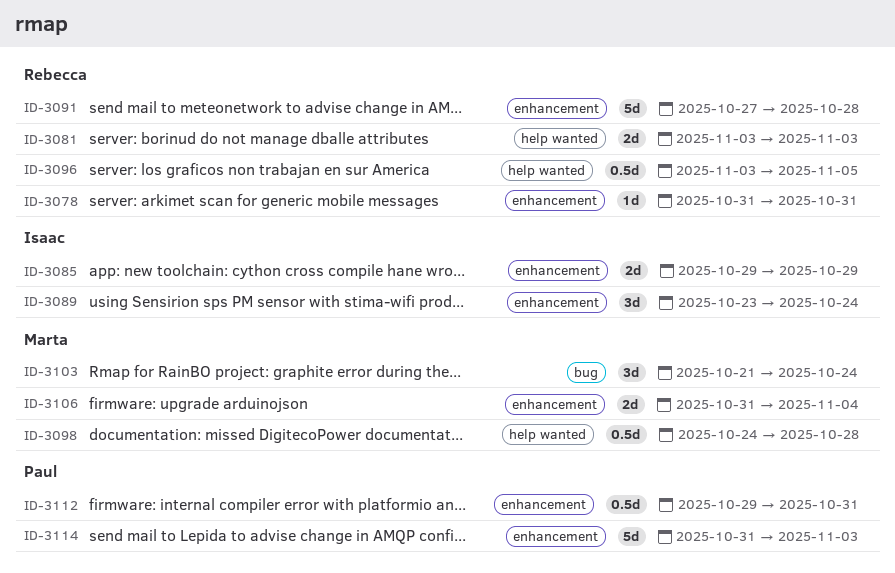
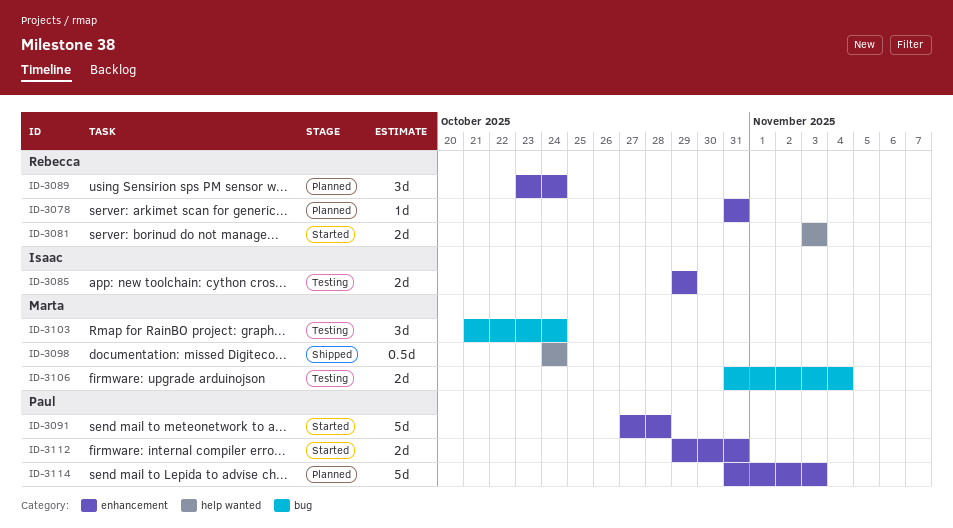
ID-3089, owner: Isaac -> Rebecca
ID-3091, owner: Rebecca -> Paul
ID-3096: present -> none
ID-3098, due: Oct 28 -> Oct 24
ID-3106, label: enhancement -> bug
ID-3112, estimate: 0.5d -> 2d

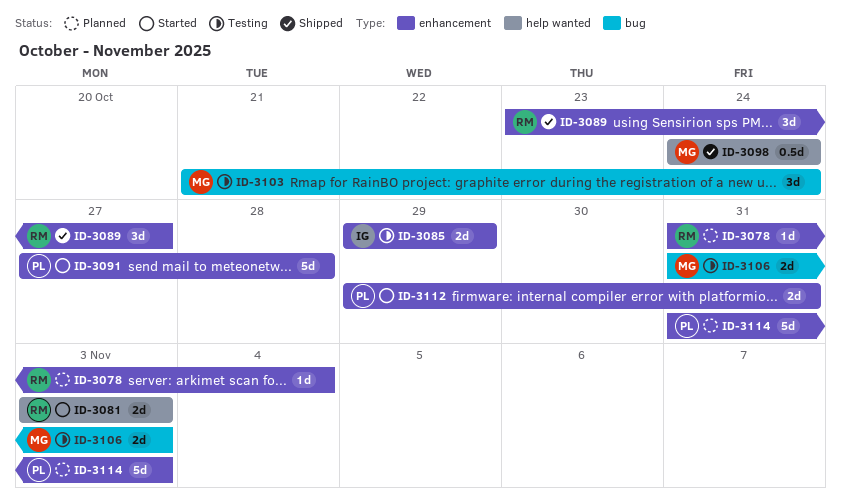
ID-3078, due: Oct 31 -> Nov 4
ID-3089, status: Planned -> Shipped
ID-3089, due: Oct 24 -> Oct 27
ID-3106, due: Nov 4 -> Nov 3

